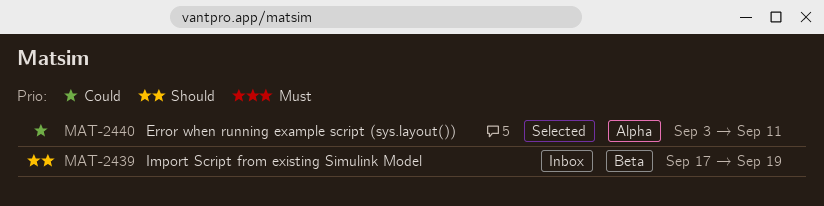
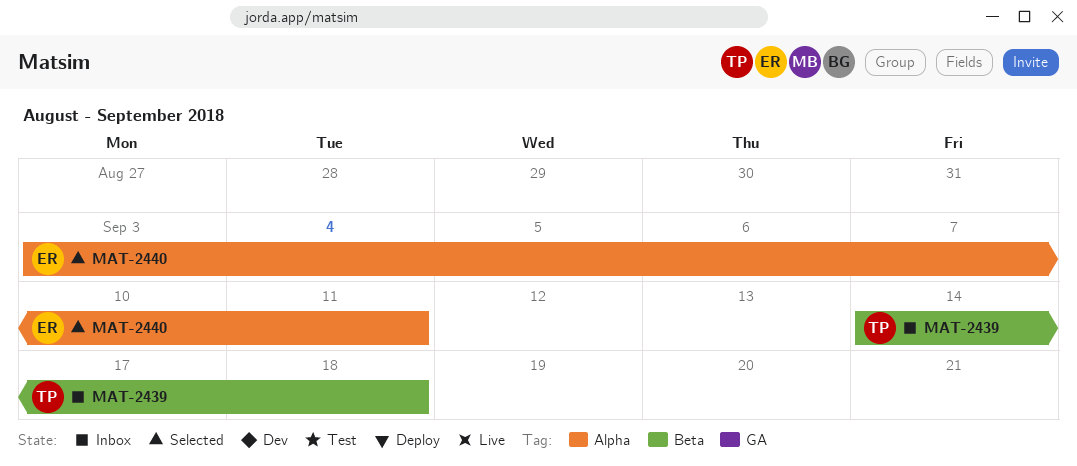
MAT-2439, start: Sep 17 -> Sep 14
MAT-2439, due: Sep 19 -> Sep 18

